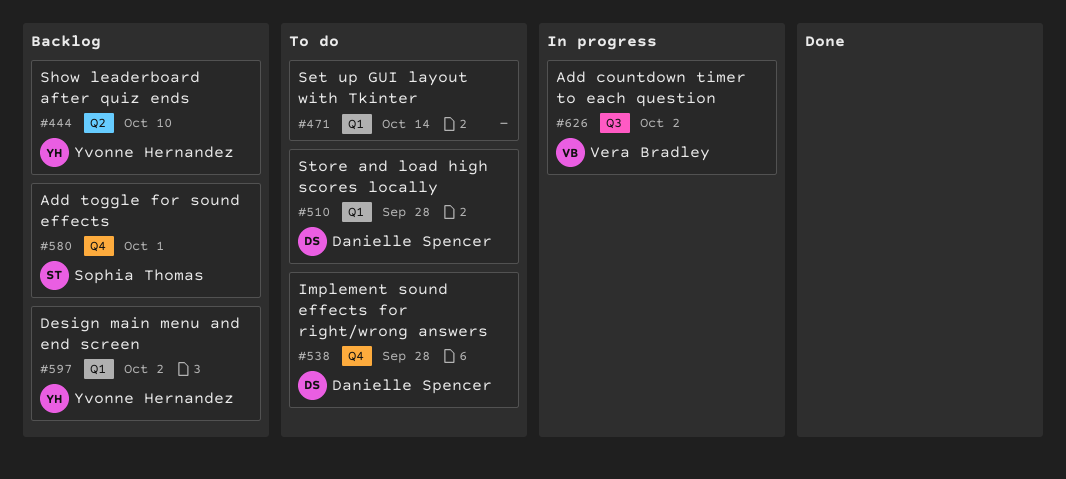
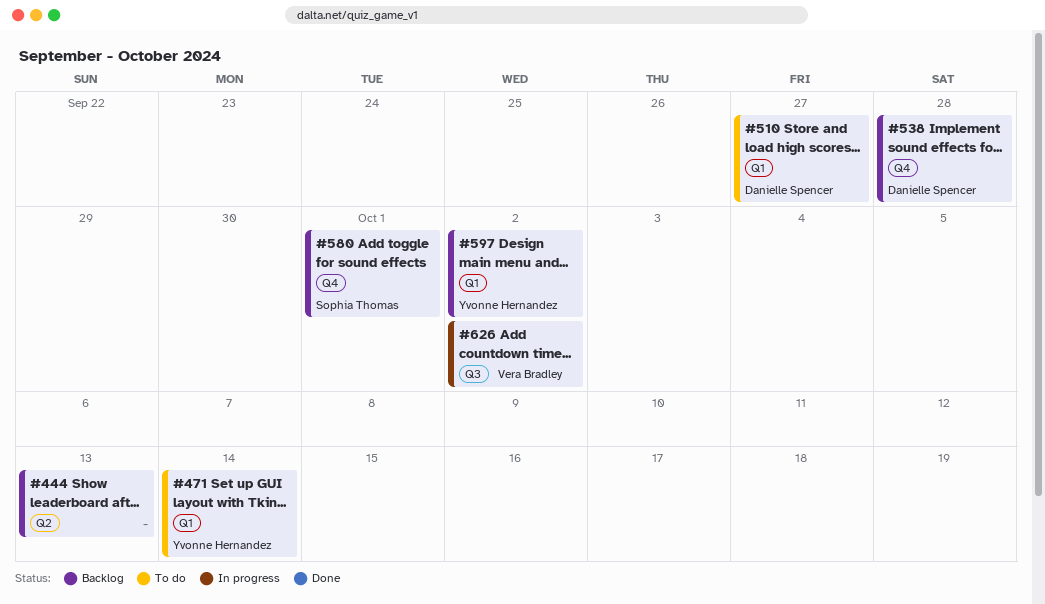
#444, owner: Yvonne Hernandez -> none
#444, due: Oct 10 -> Oct 13
#471, owner: none -> Yvonne Hernandez
#510, due: Sep 28 -> Sep 27
#538, status: To do -> Backlog

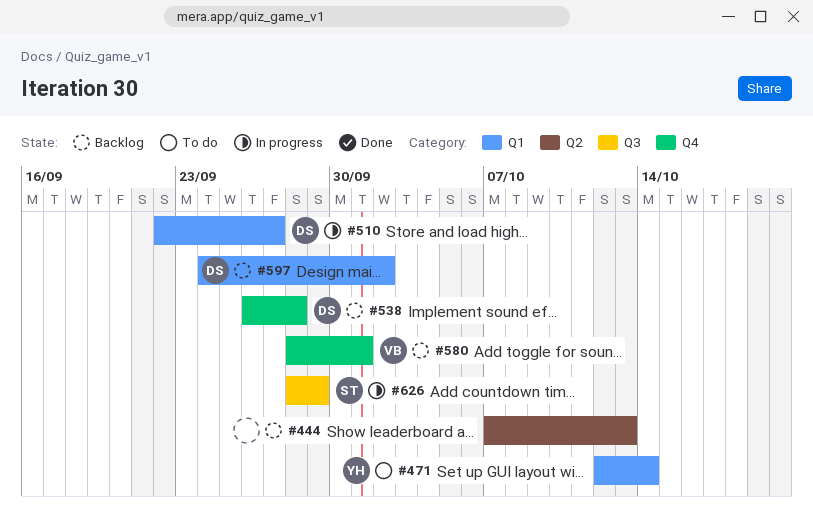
#510, status: To do -> In progress
#580, owner: Sophia Thomas -> Vera Bradley
#597, owner: Yvonne Hernandez -> Danielle Spencer
#626, owner: Vera Bradley -> Sophia Thomas
#626, due: Oct 2 -> Sep 29

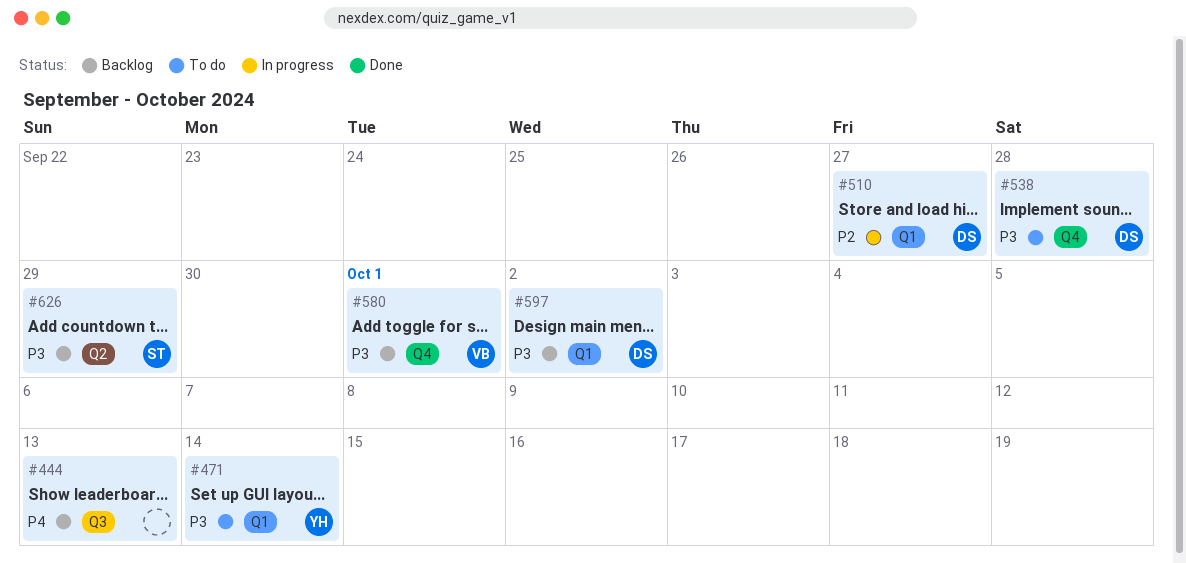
#444, label: Q2 -> Q3
#538, status: Backlog -> To do
#626, status: In progress -> Backlog
#626, label: Q3 -> Q2

